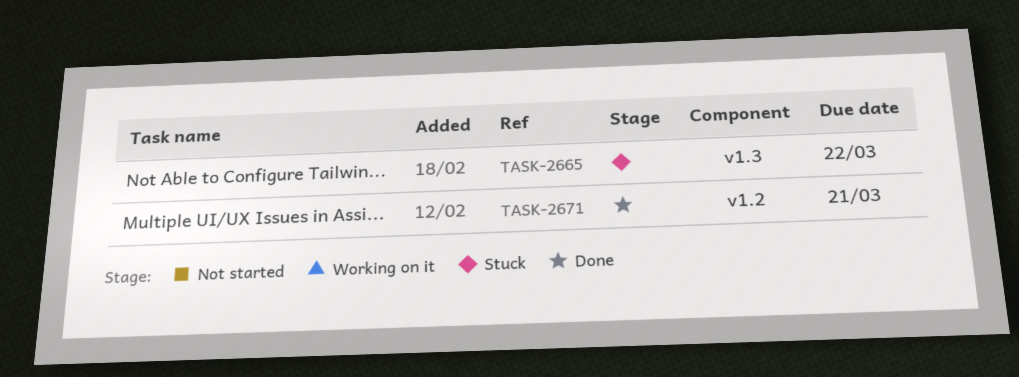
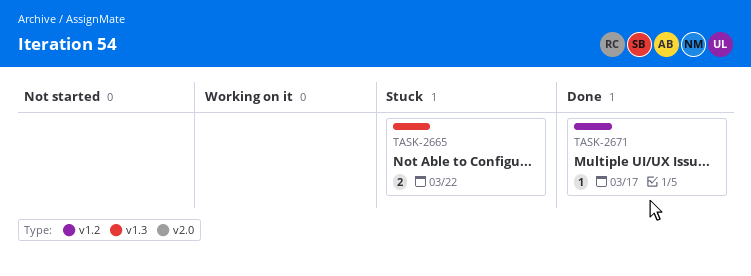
TASK-2671, due: Mar 21 -> Mar 17

